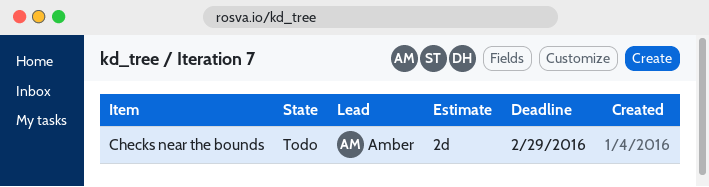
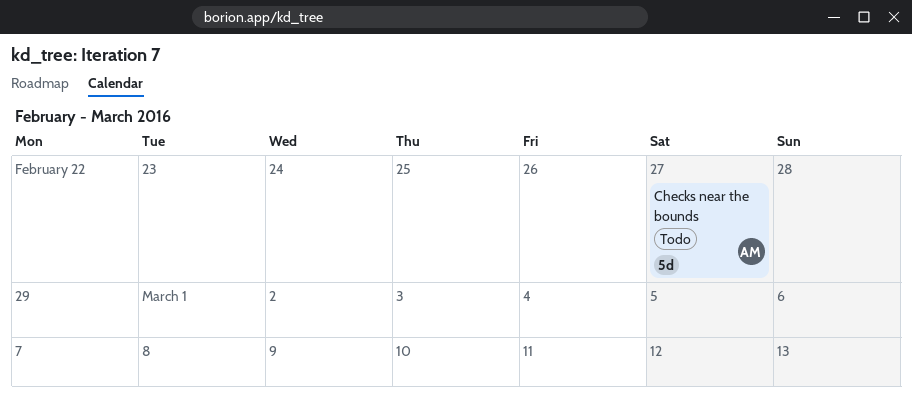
Checks near the bounds, estimate: 2d -> 5d
Checks near the bounds, due: Feb 29 -> Feb 27

